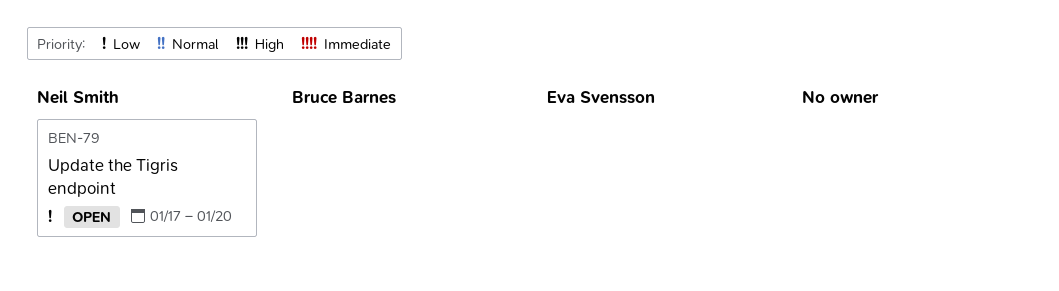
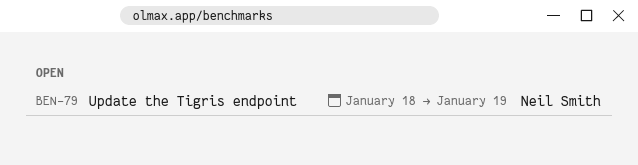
BEN-79, start: Jan 17 -> Jan 18
BEN-79, due: Jan 20 -> Jan 19

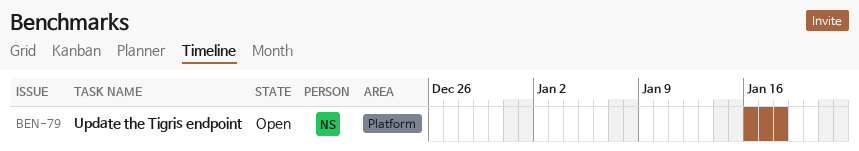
BEN-79, start: Jan 18 -> Jan 16
BEN-79, due: Jan 19 -> Jan 18

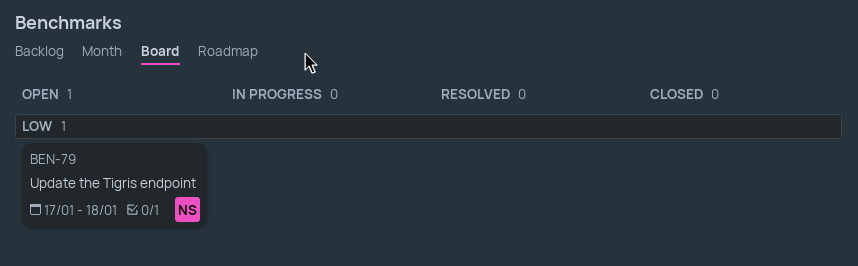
BEN-79, start: Jan 16 -> Jan 17

